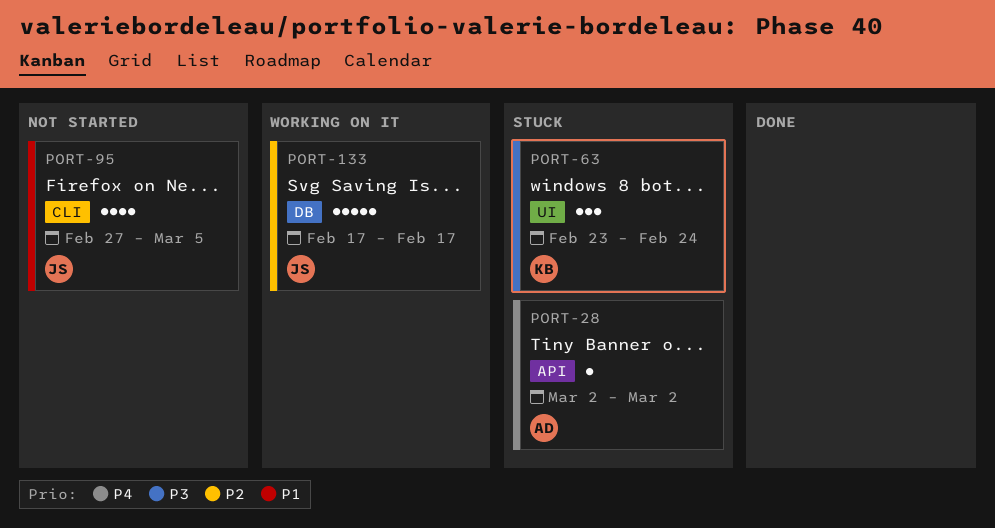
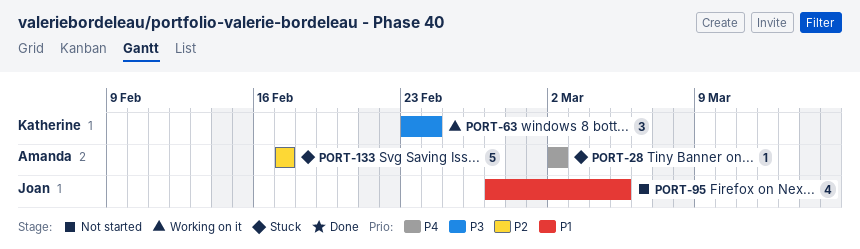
PORT-63, status: Stuck -> Working on it
PORT-133, status: Working on it -> Stuck
PORT-133, owner: Joan -> Amanda

